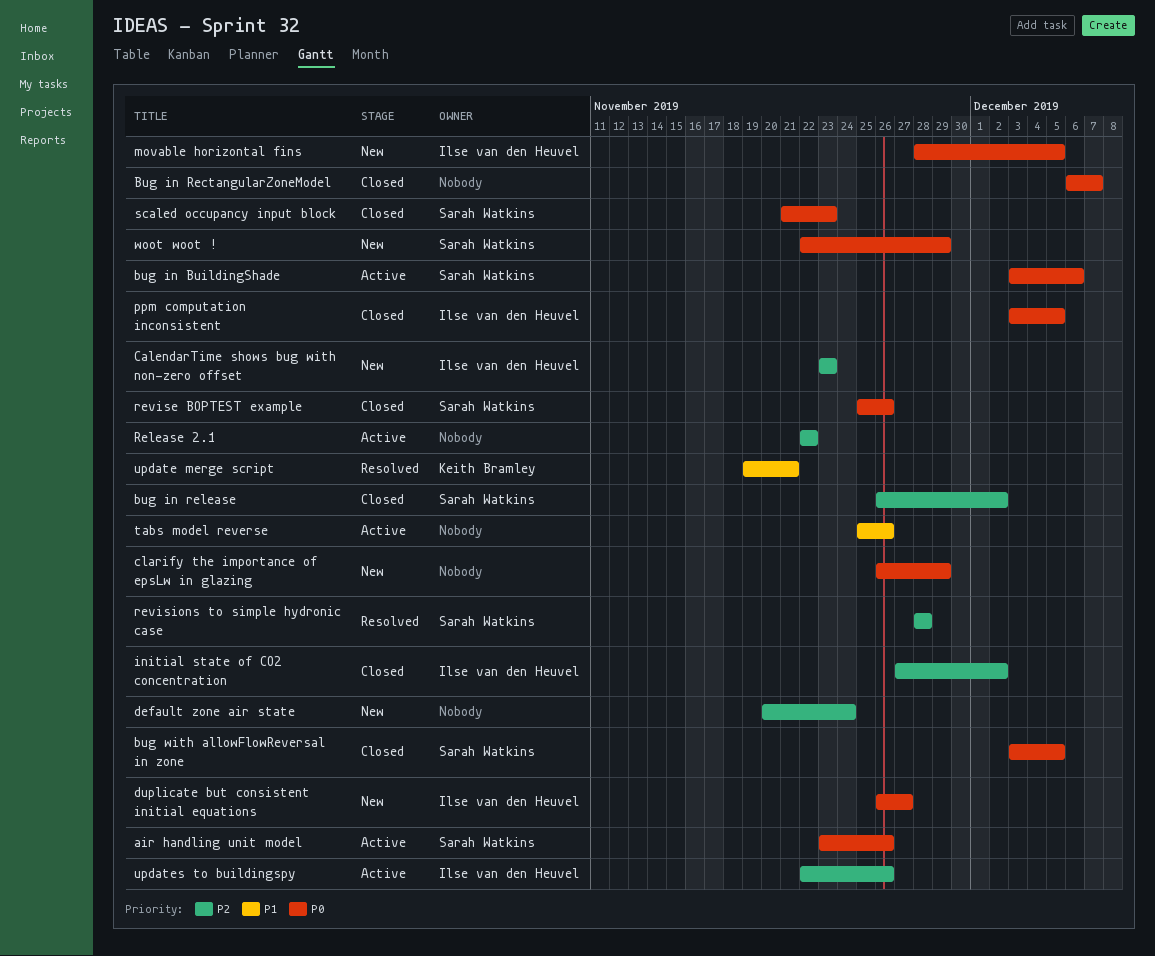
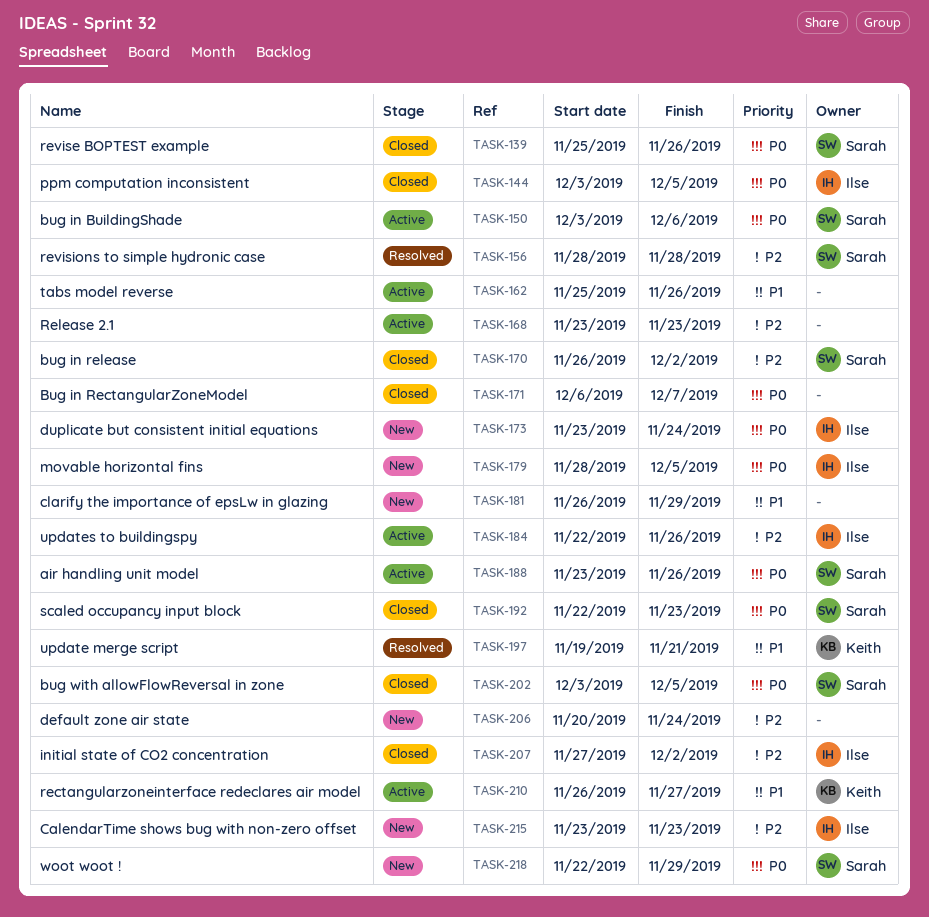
clarify the importance of epsLw in glazing, priority: P0 -> P1
duplicate but consistent initial equations, start: Nov 26 -> Nov 23
duplicate but consistent initial equations, due: Nov 27 -> Nov 24
rectangularzoneinterface redeclares air model: none -> present
Release 2.1, start: Nov 22 -> Nov 23
Release 2.1, due: Nov 22 -> Nov 23
scaled occupancy input block, start: Nov 21 -> Nov 22

